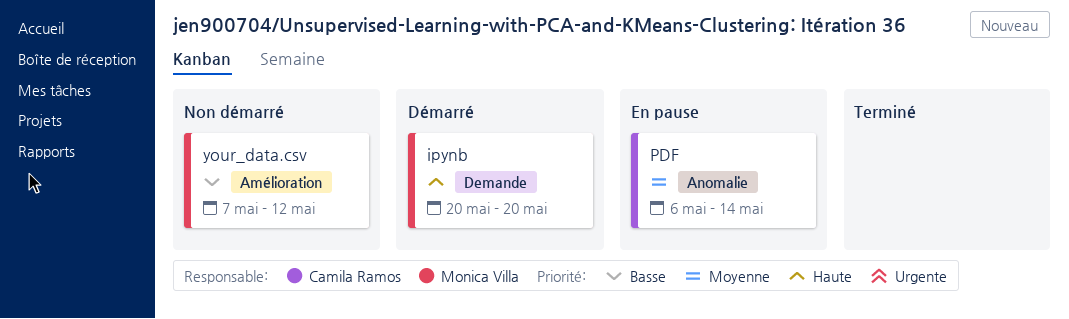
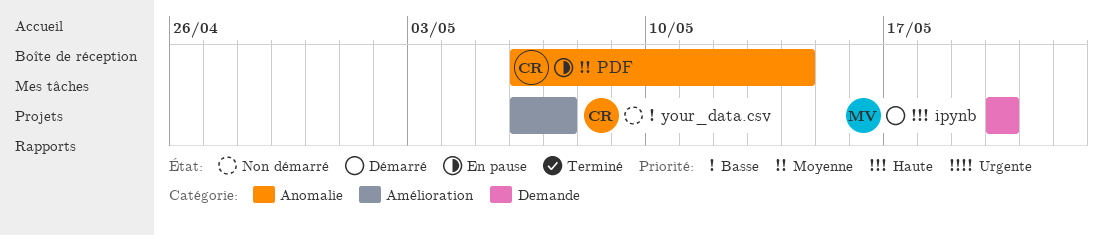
your_data.csv, owner: Monica Villa -> Camila Ramos
your_data.csv, start: May 7 -> May 6
your_data.csv, due: May 12 -> May 7

